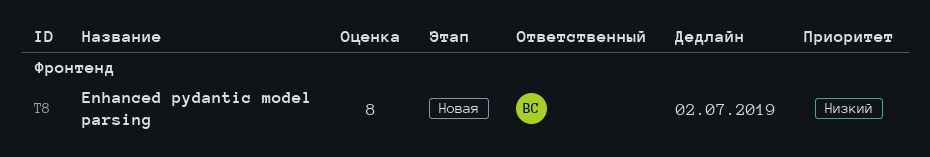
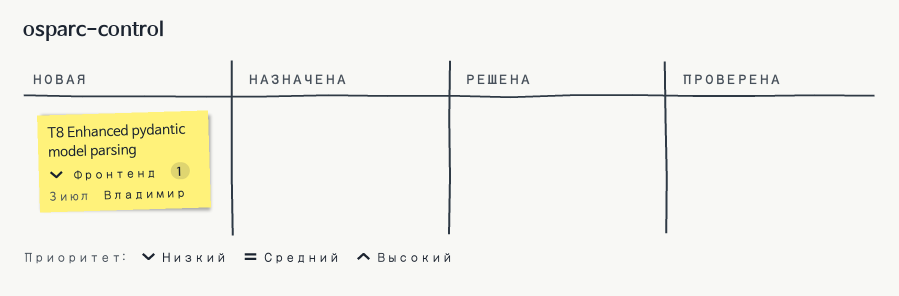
T8, estimate: 8 -> 1
T8, due: Jul 2 -> Jul 3

